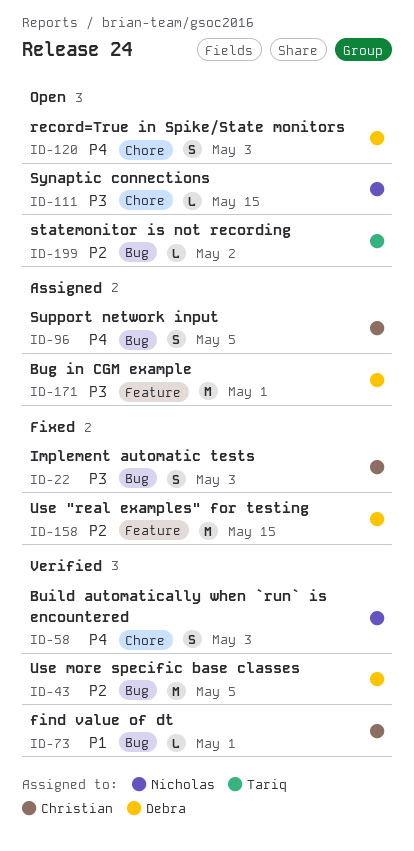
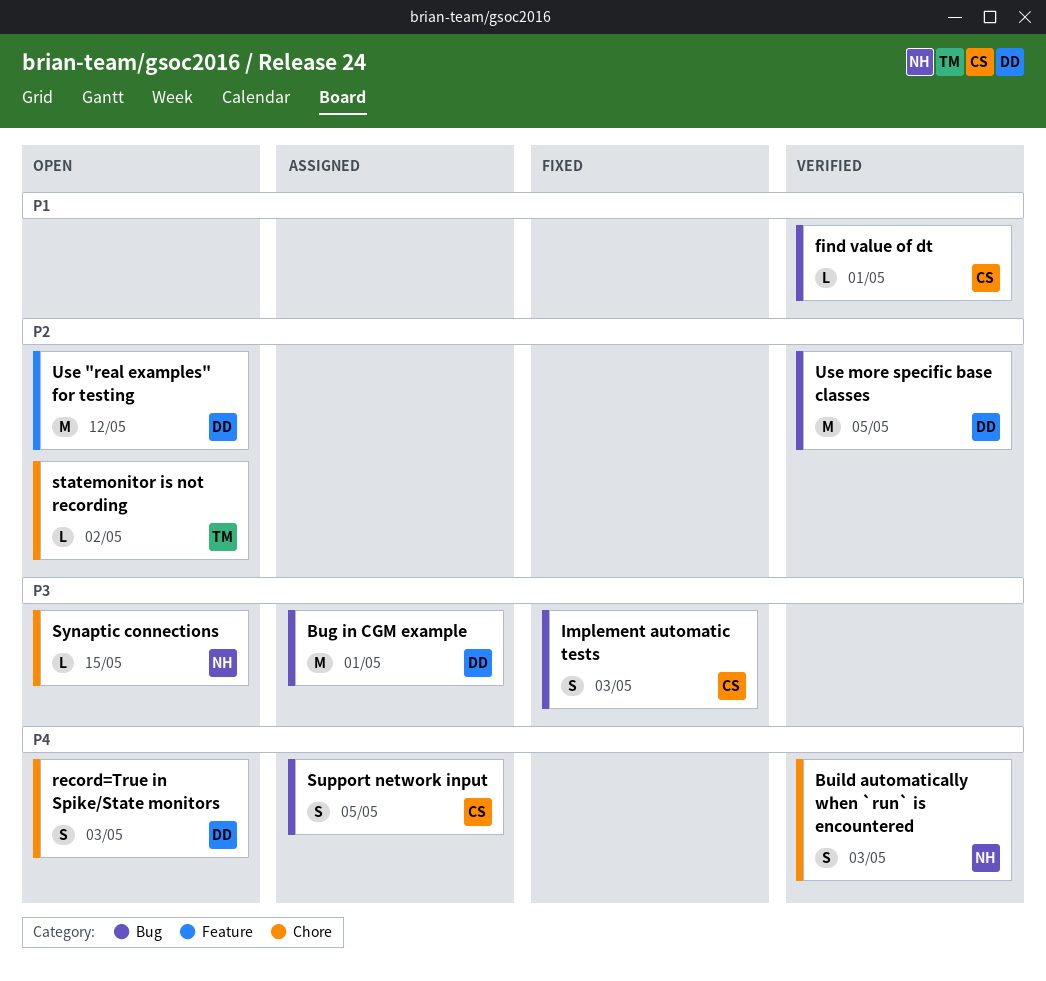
Bug in CGM example, label: Feature -> Bug
statemonitor is not recording, label: Bug -> Chore
Use "real examples" for testing, status: Fixed -> Open
Use "real examples" for testing, due: May 15 -> May 12

